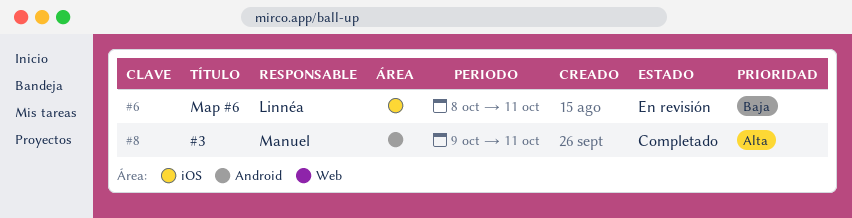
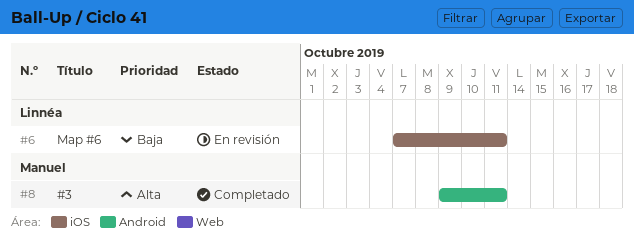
#6, start: Oct 8 -> Oct 7

